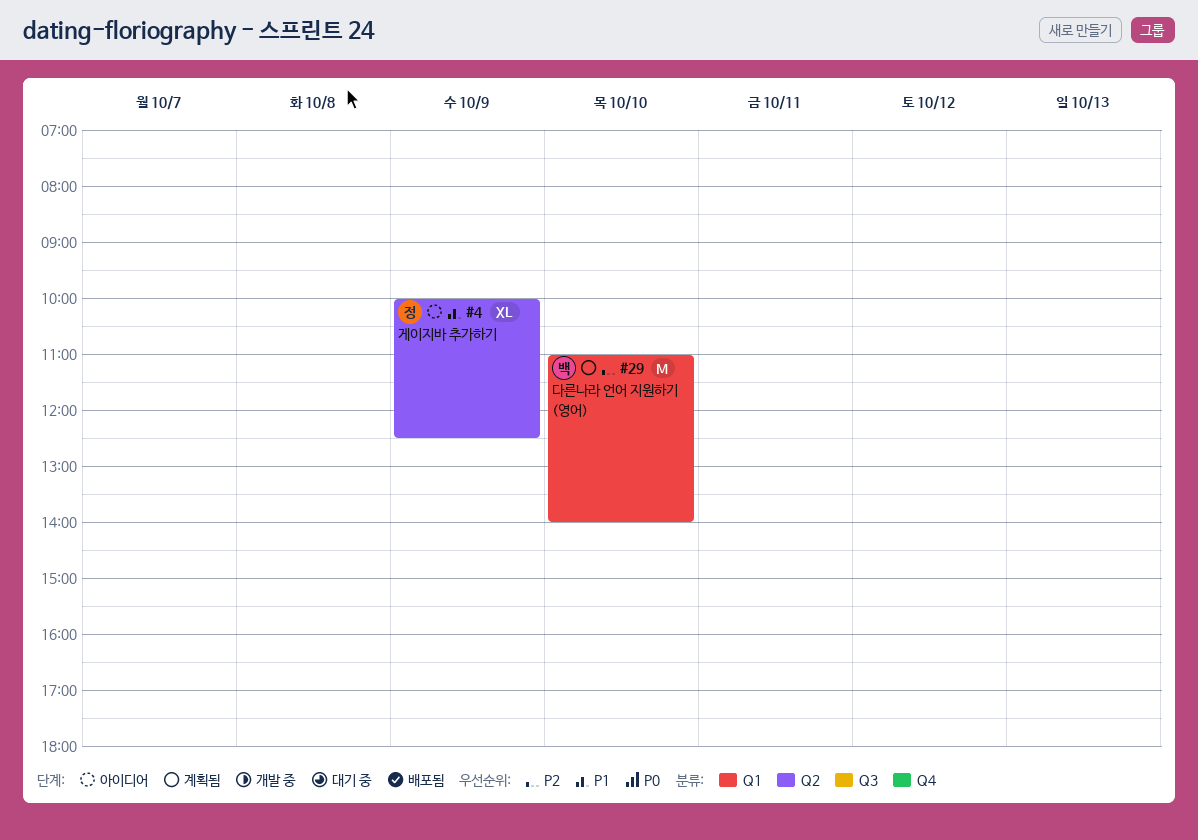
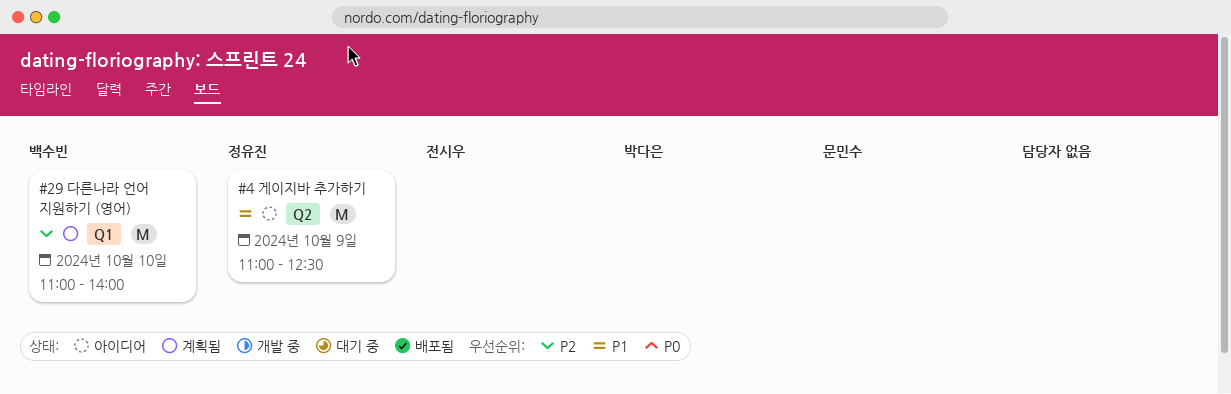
#4, estimate: XL -> M
#4, begins: 10:00 -> 11:00

